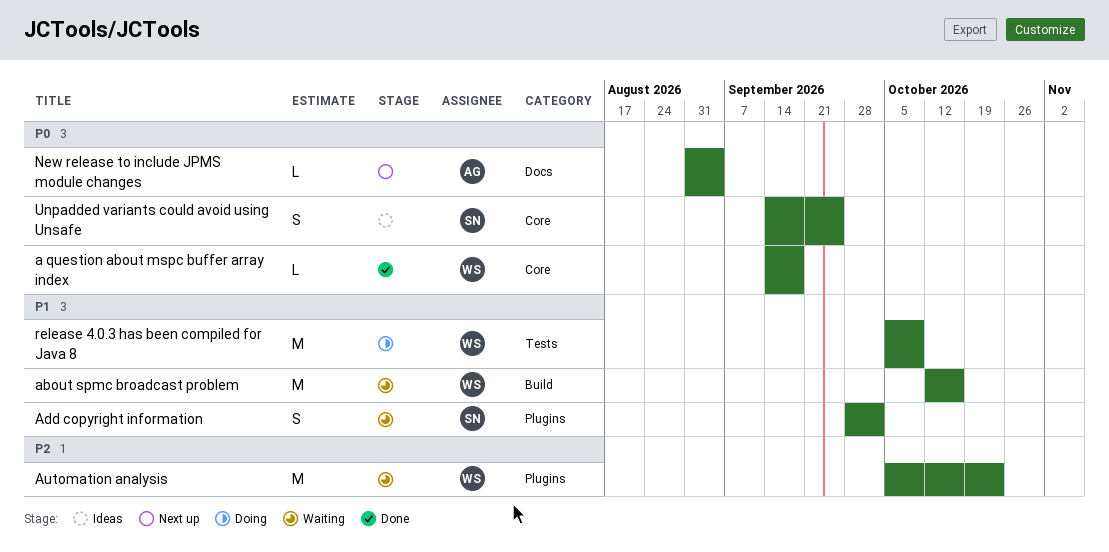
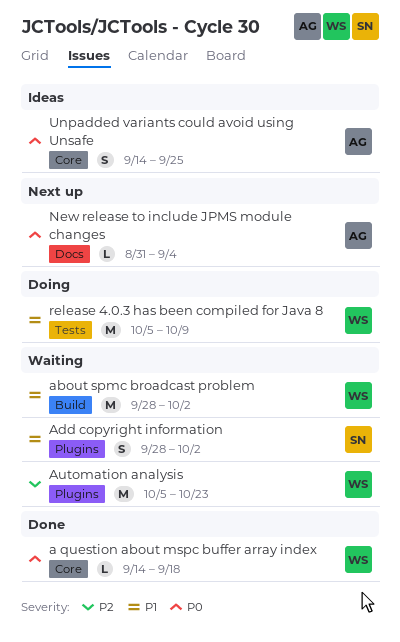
about spmc broadcast problem, start: Oct 12 -> Sep 28
about spmc broadcast problem, due: Oct 16 -> Oct 2
Unpadded variants could avoid using Unsafe, owner: SN -> AG

